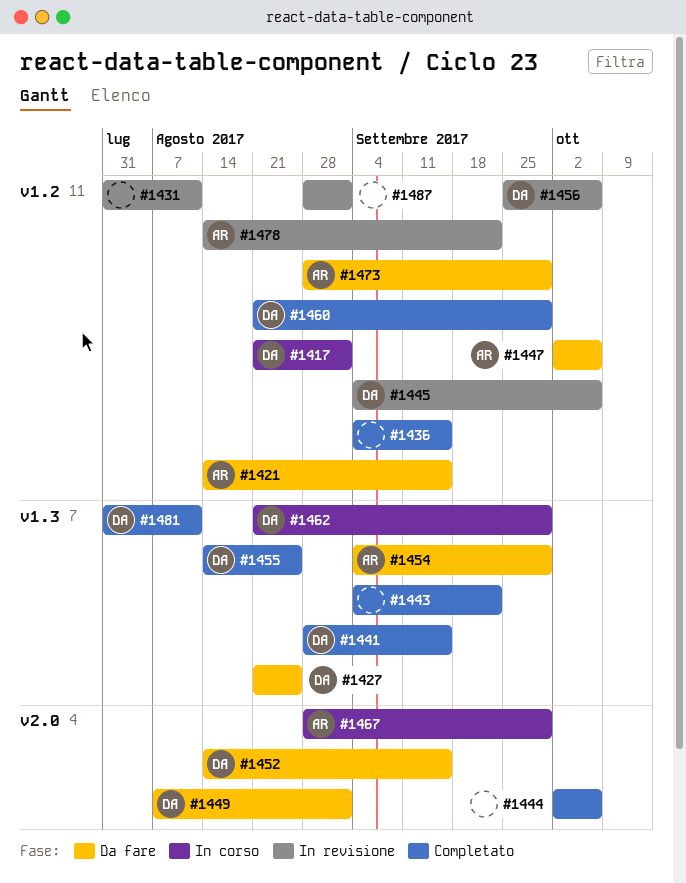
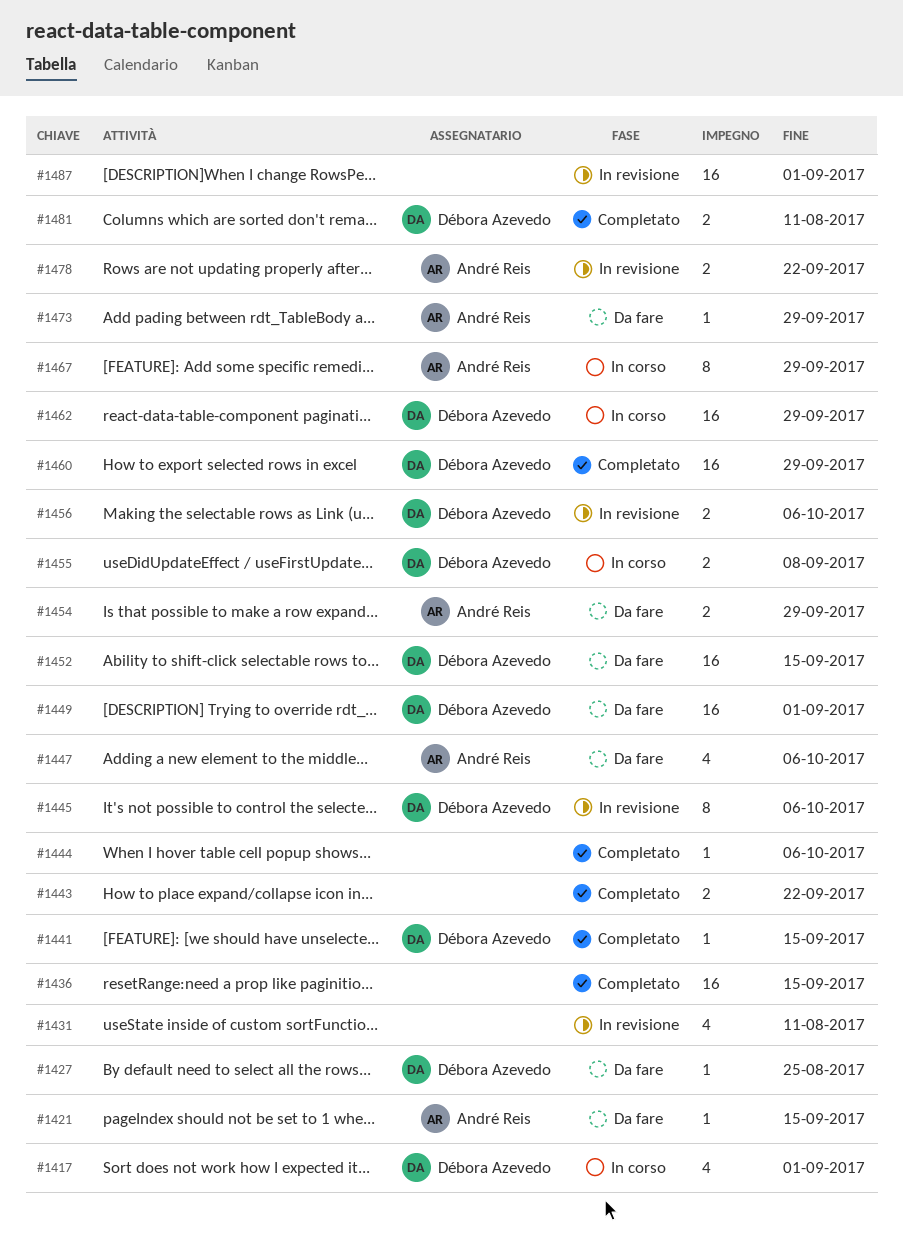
#1455, status: Completato -> In corso
#1455, due: Aug 25 -> Sep 8

